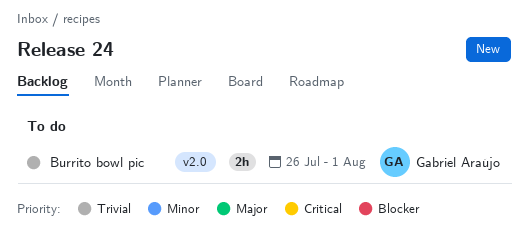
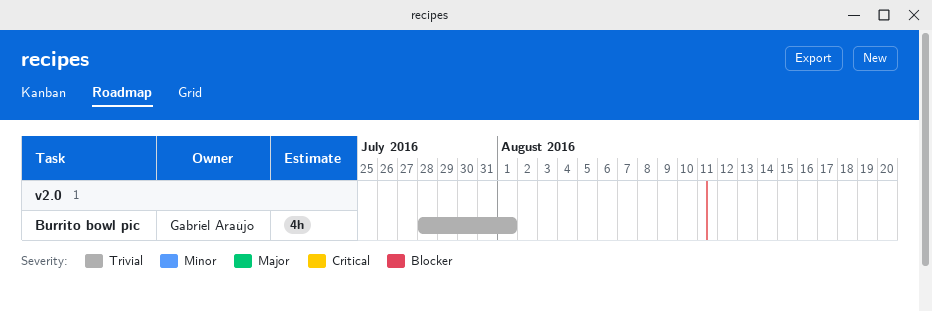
Burrito bowl pic, estimate: 2h -> 4h
Burrito bowl pic, start: Jul 26 -> Jul 28

